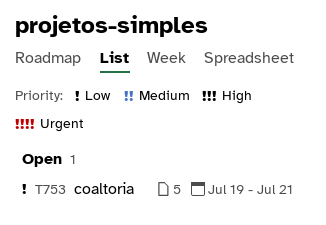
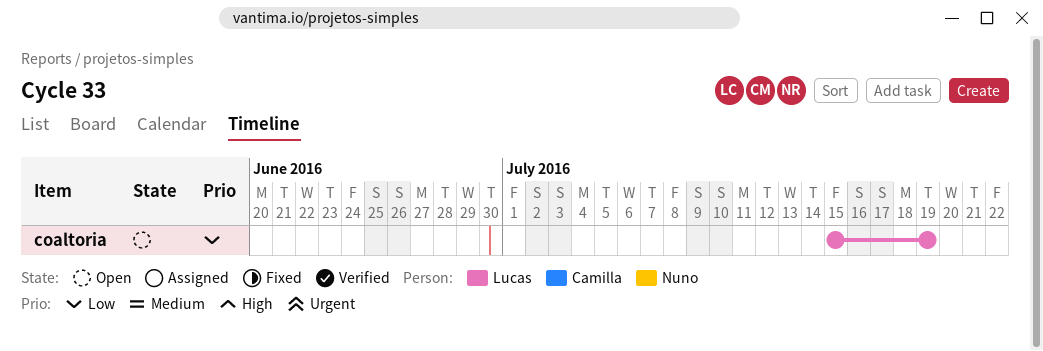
coaltoria, start: Jul 19 -> Jul 15
coaltoria, due: Jul 21 -> Jul 19

